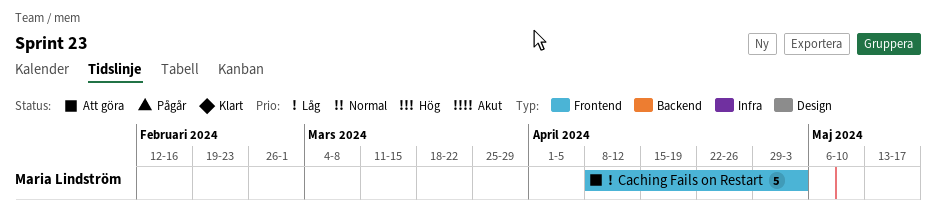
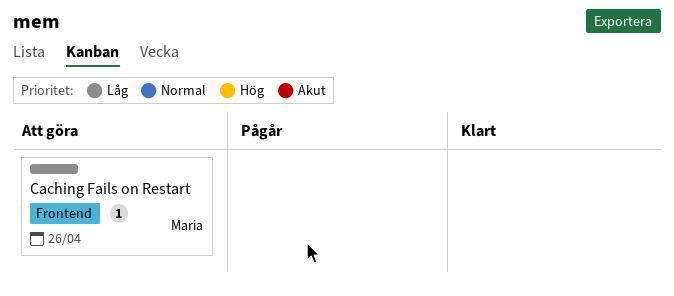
Caching Fails on Restart, estimate: 5 -> 1
Caching Fails on Restart, due: May 3 -> Apr 26

